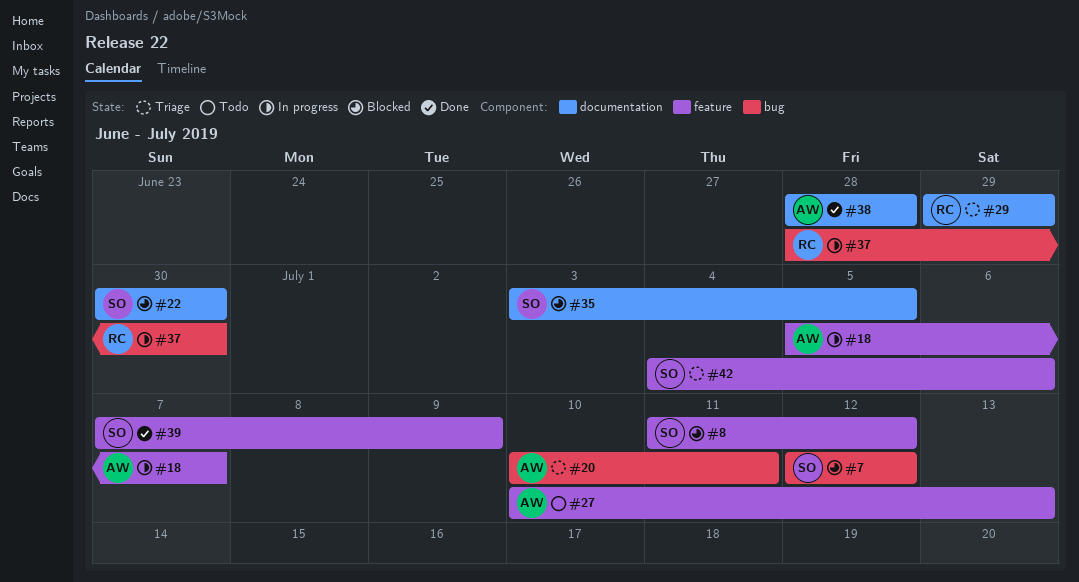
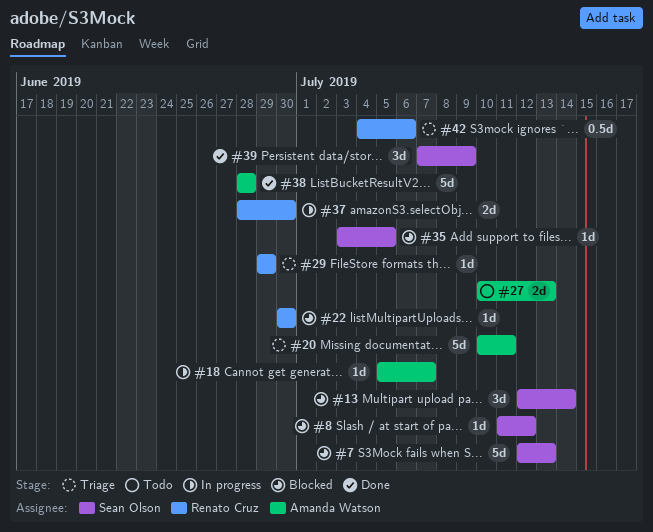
#7, due: Jul 12 -> Jul 13
#13: none -> present
#22, owner: Sean Olson -> Renato Cruz
#42, owner: Sean Olson -> Renato Cruz

